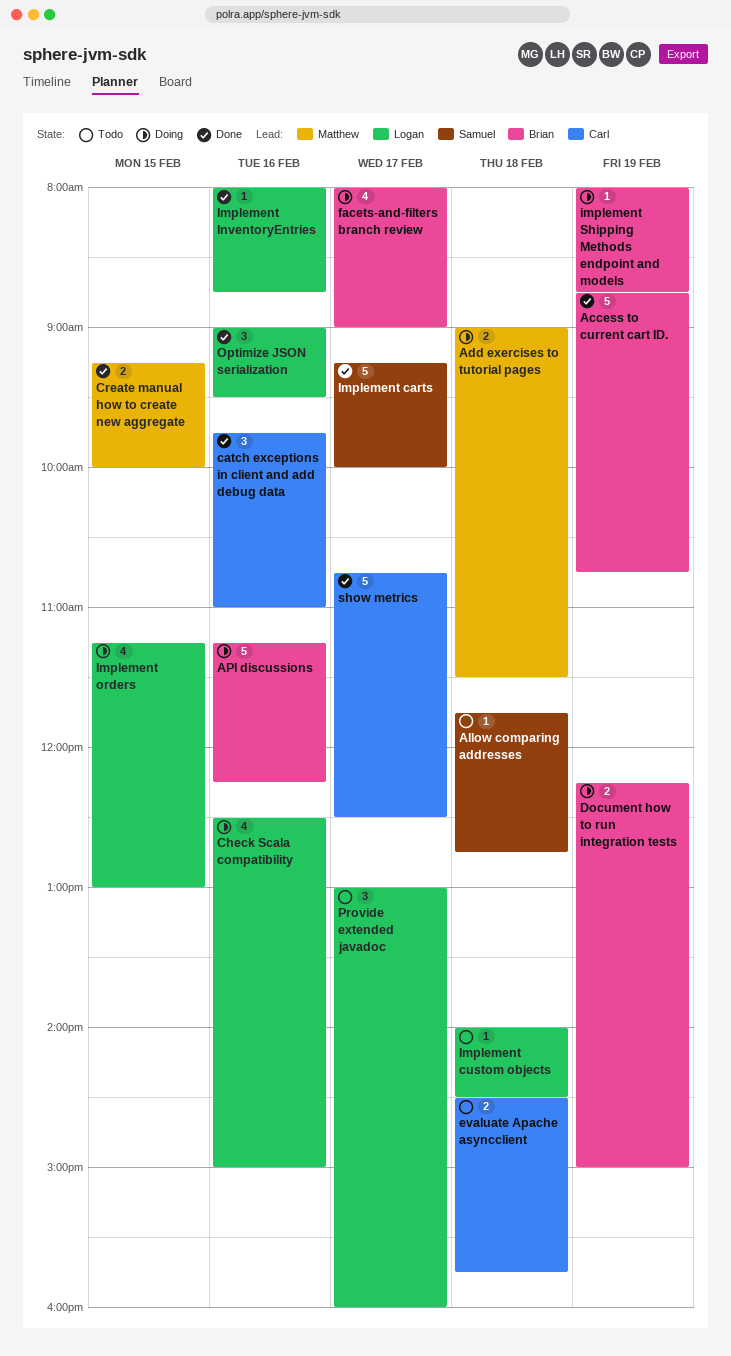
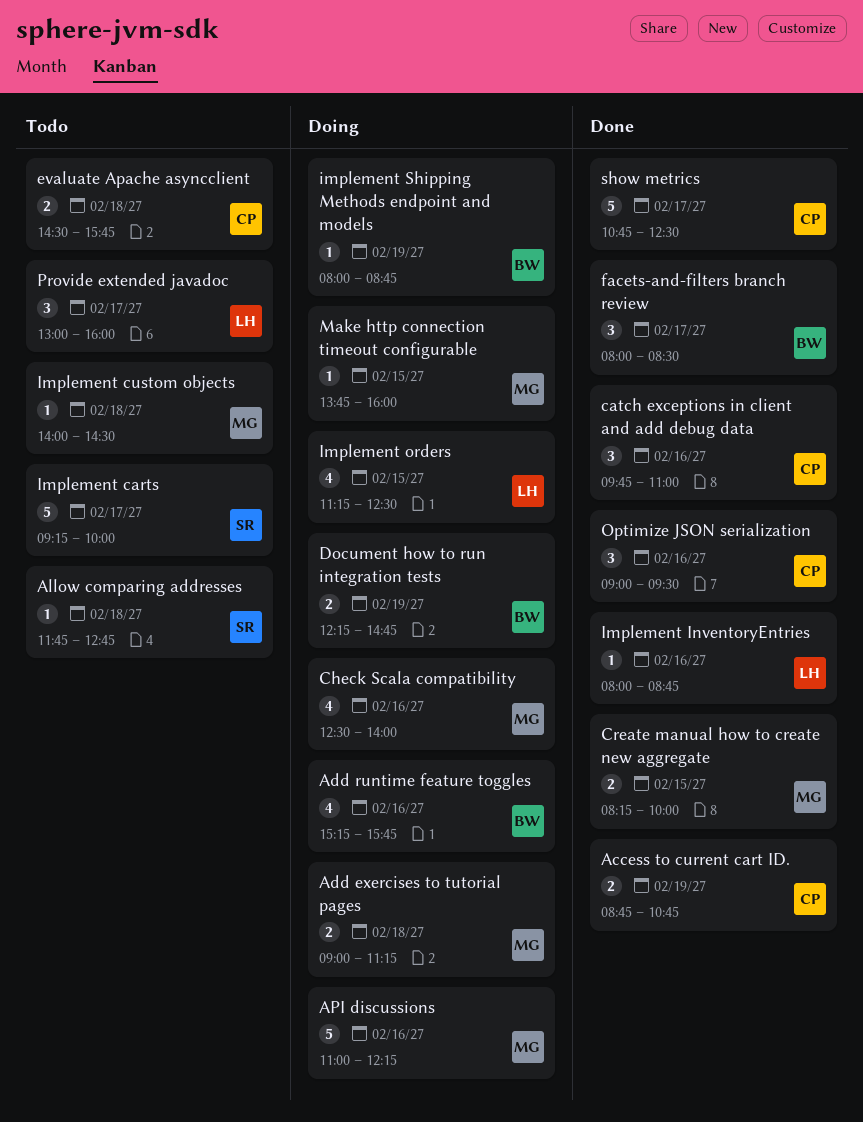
Access to current cart ID., owner: Brian -> Carl
Access to current cart ID., estimate: 5 -> 2
Add exercises to tutorial pages, ends: 11:30 -> 11:15
Add runtime feature toggles: none -> present
API discussions, owner: Brian -> Matthew
API discussions, begins: 11:15 -> 11:00
Check Scala compatibility, owner: Logan -> Matthew
Check Scala compatibility, ends: 15:00 -> 14:00
Create manual how to create new aggregate, begins: 09:15 -> 08:15
Document how to run integration tests, ends: 15:00 -> 14:45
facets-and-filters branch review, status: Doing -> Done
facets-and-filters branch review, estimate: 4 -> 3
facets-and-filters branch review, ends: 09:00 -> 08:30
Implement carts, status: Done -> Todo
Implement custom objects, owner: Logan -> Matthew
Implement orders, ends: 13:00 -> 12:30
Make http connection timeout configurable: none -> present
Optimize JSON serialization, owner: Logan -> Carl

